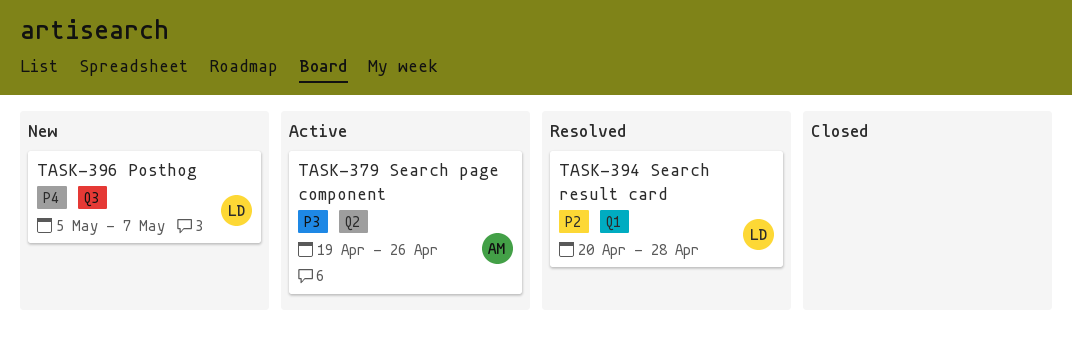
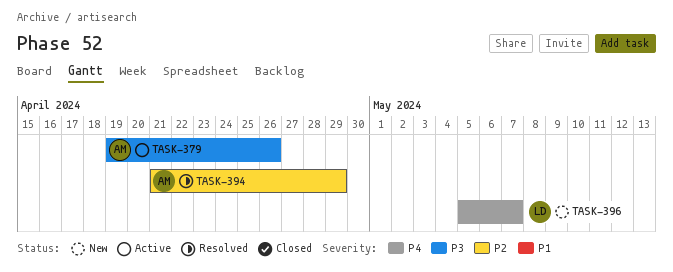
TASK-394, owner: LD -> AM
TASK-394, start: Apr 20 -> Apr 21
TASK-394, due: Apr 28 -> Apr 29

